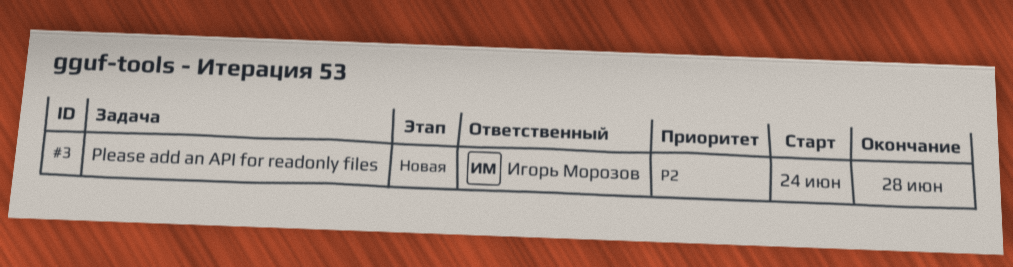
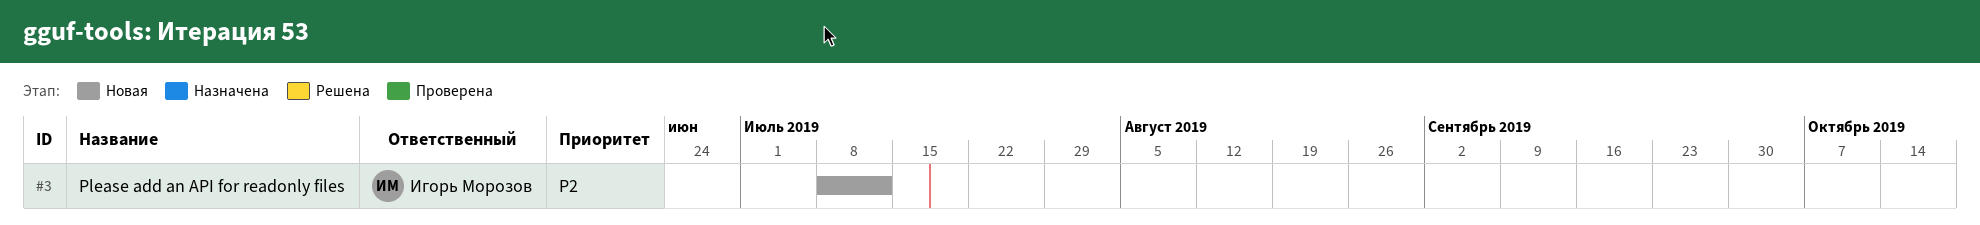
#3, start: Jun 24 -> Jul 8
#3, due: Jun 28 -> Jul 12

